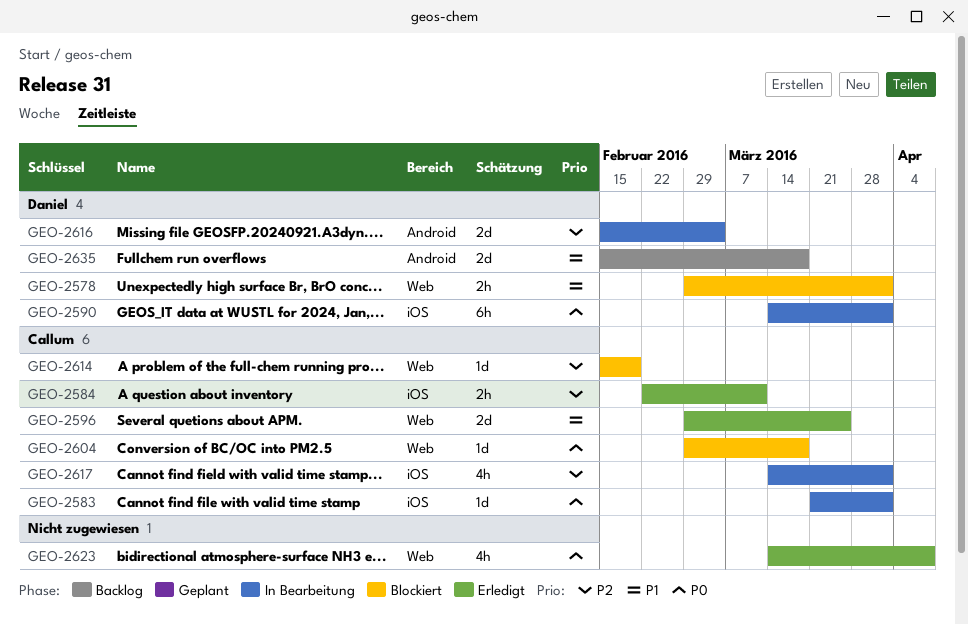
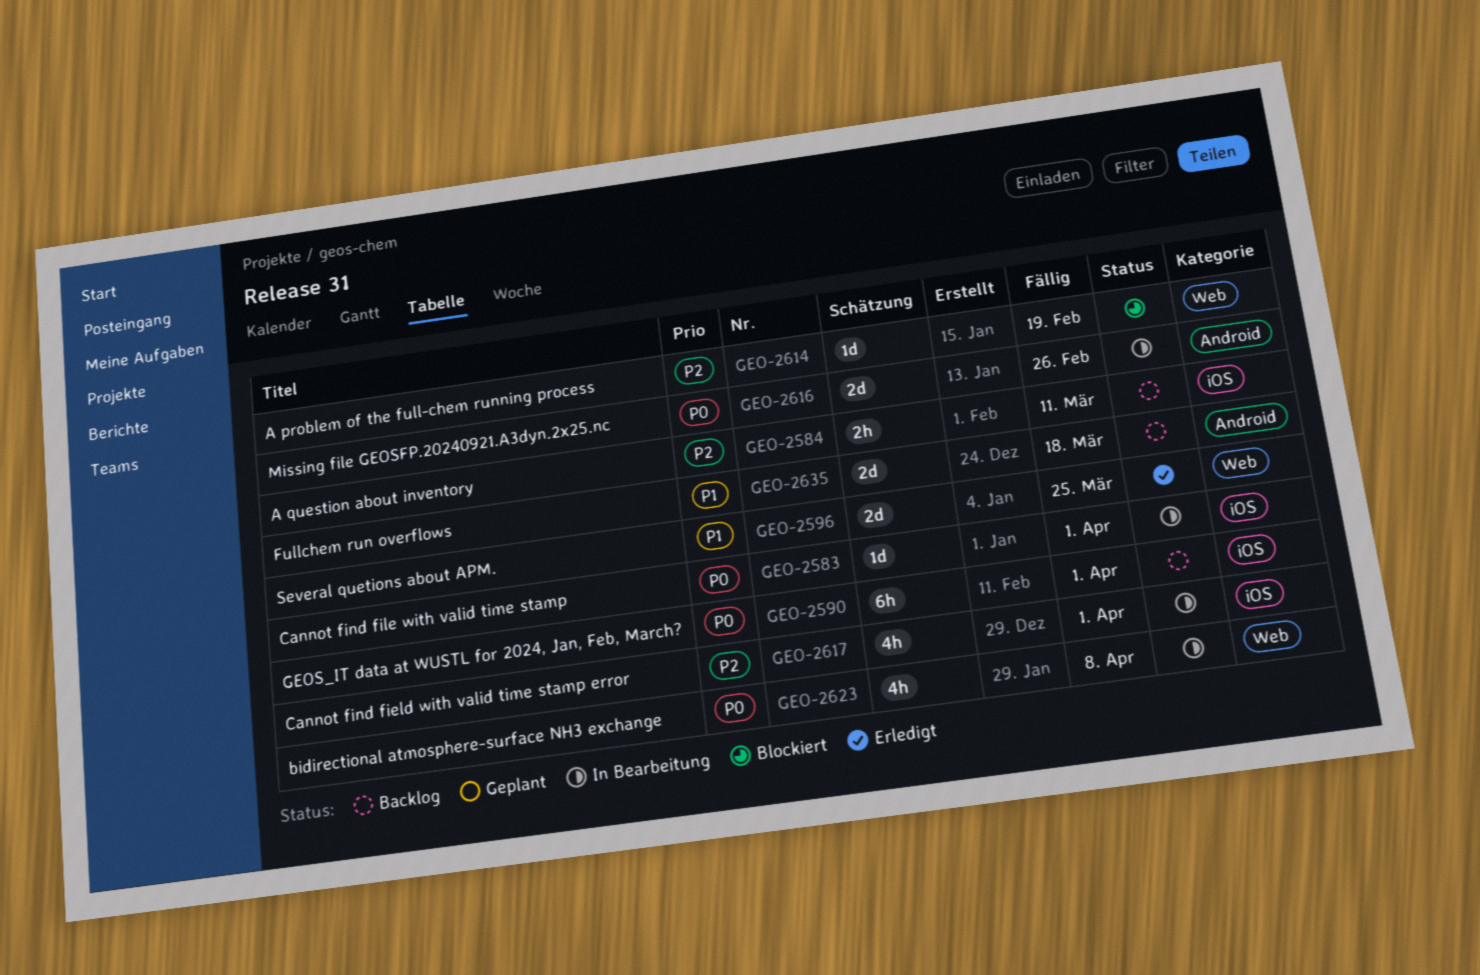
GEO-2578: present -> none
GEO-2584, status: Erledigt -> Backlog
GEO-2590, status: In Bearbeitung -> Backlog
GEO-2604: present -> none
GEO-2616, priority: P2 -> P0
GEO-2616, due: Mar 4 -> Feb 26
GEO-2623, status: Erledigt -> In Bearbeitung

